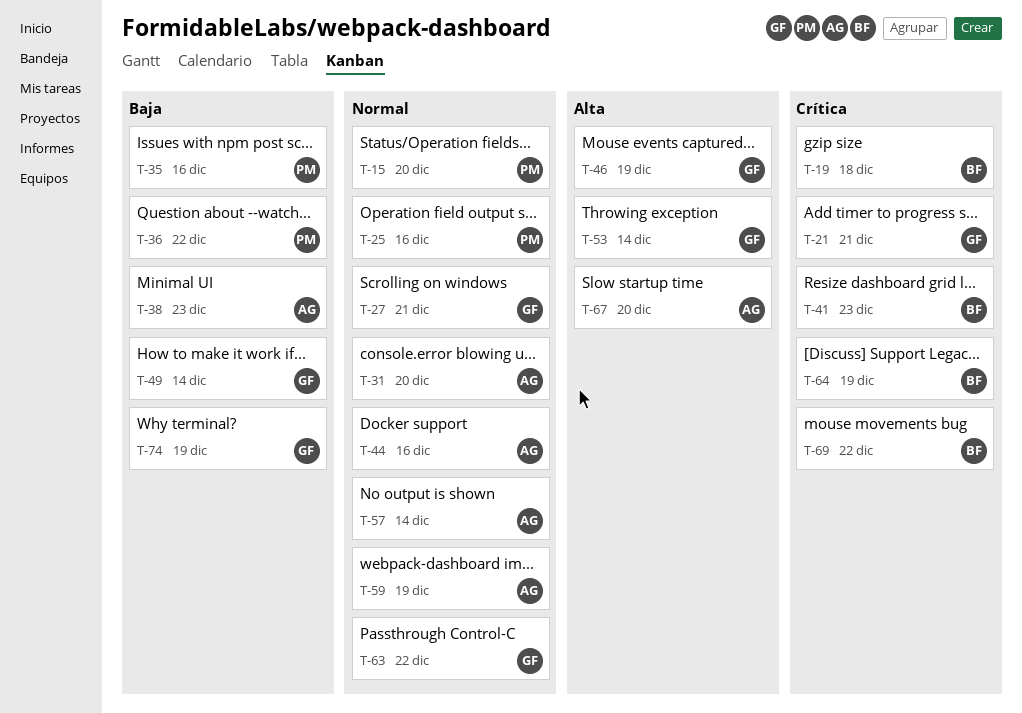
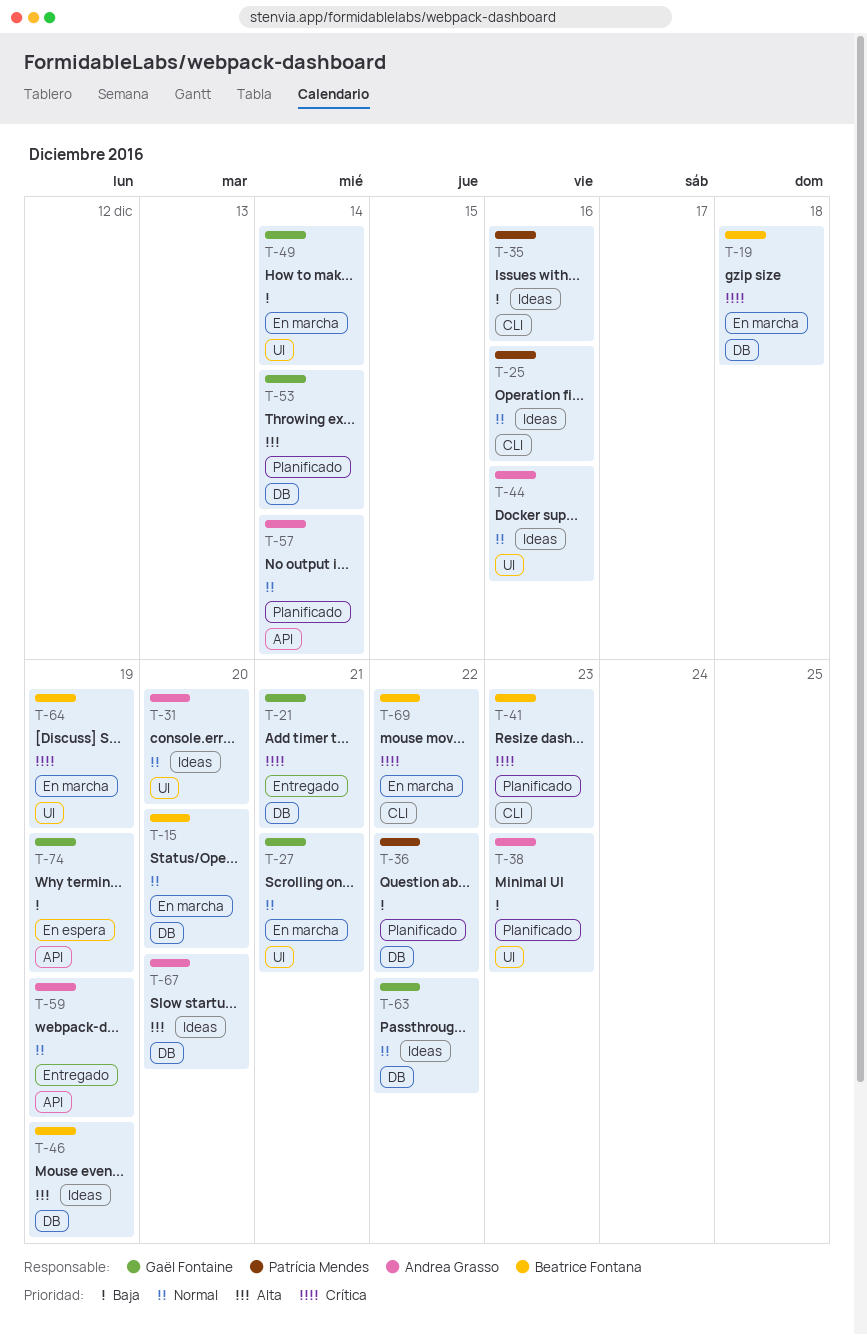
T-15, owner: Patrícia Mendes -> Beatrice Fontana
T-46, owner: Gaël Fontaine -> Beatrice Fontana

